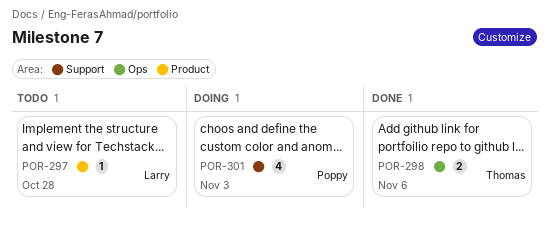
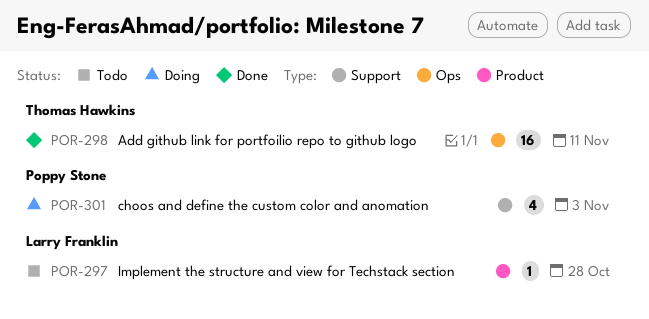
POR-298, estimate: 2 -> 16
POR-298, due: Nov 6 -> Nov 11

